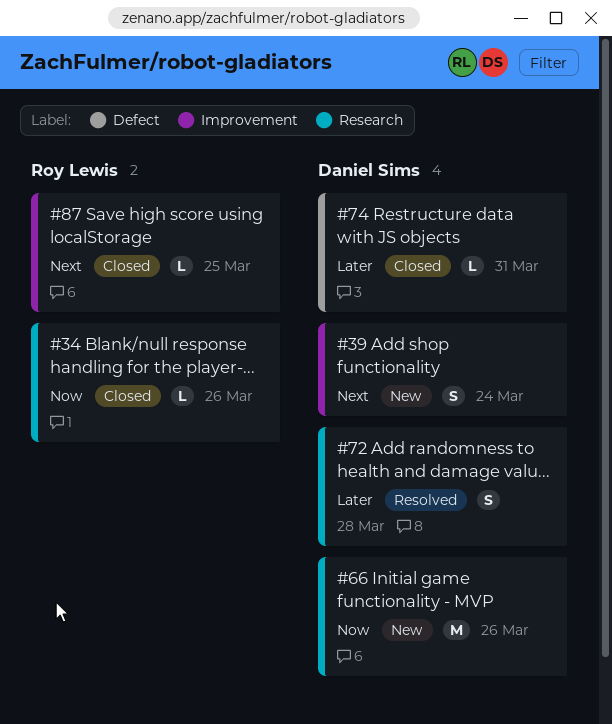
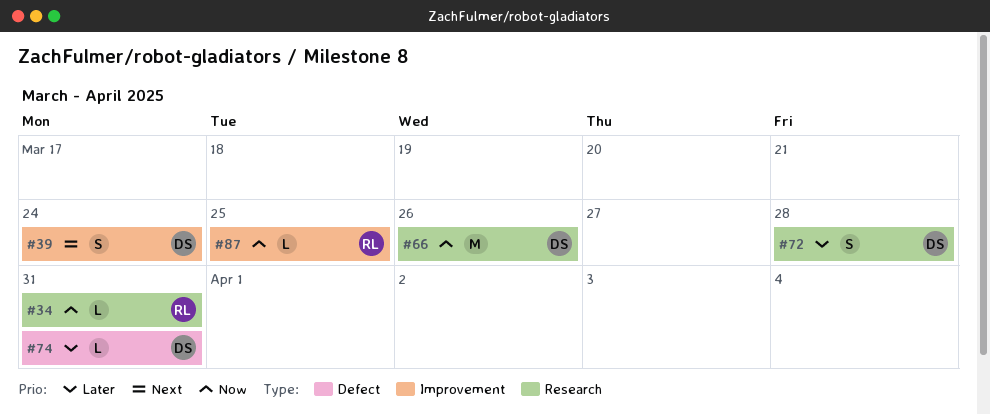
#34, due: Mar 26 -> Mar 31
#87, priority: Next -> Now

